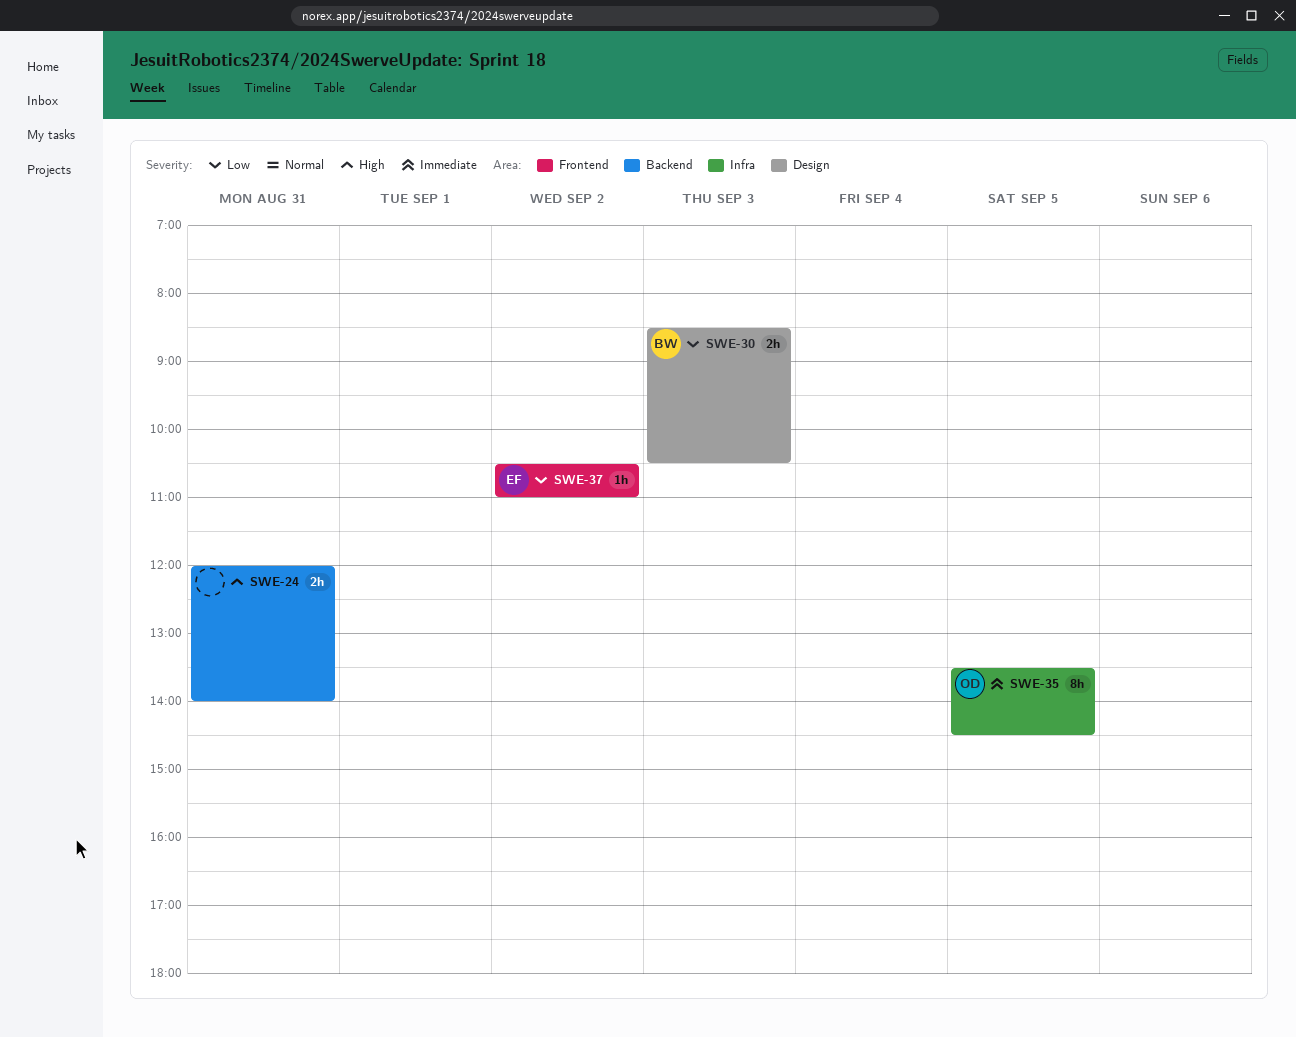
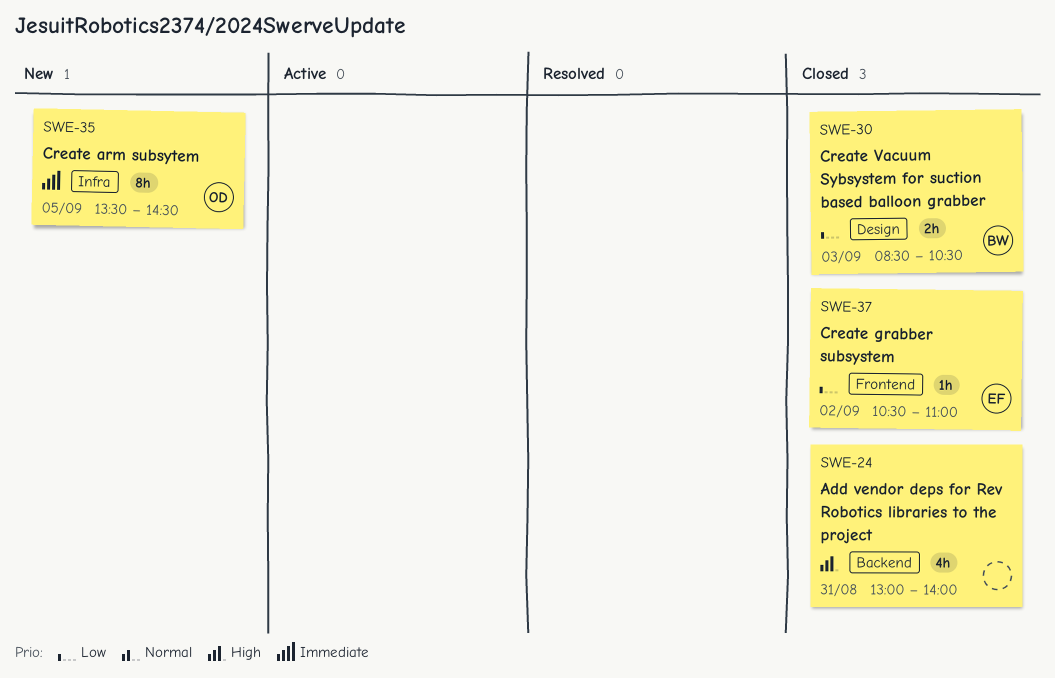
SWE-24, estimate: 2h -> 4h
SWE-24, begins: 12:00 -> 13:00

